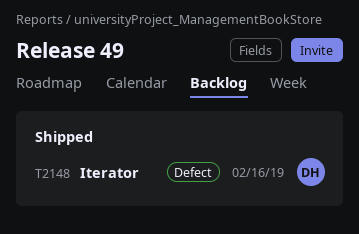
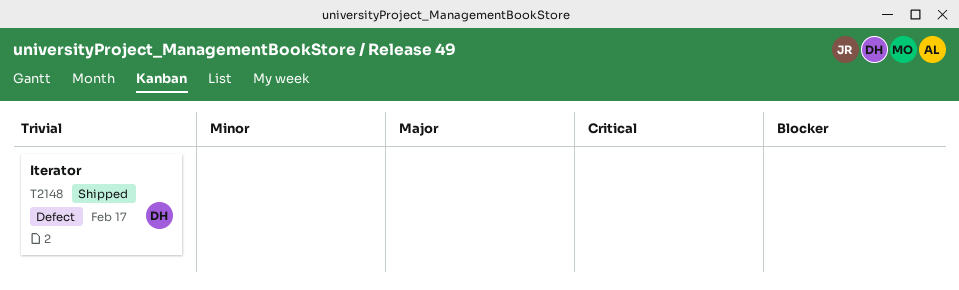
T2148, due: Feb 16 -> Feb 17

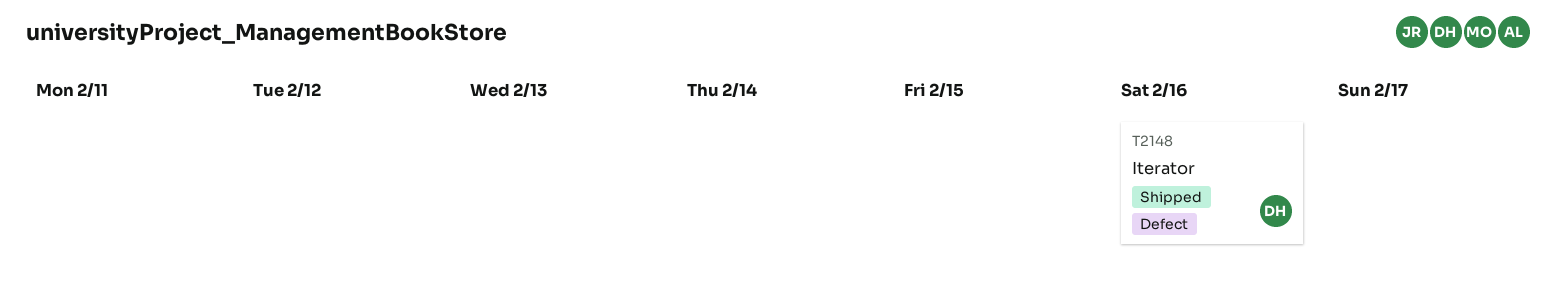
T2148, due: Feb 17 -> Feb 16

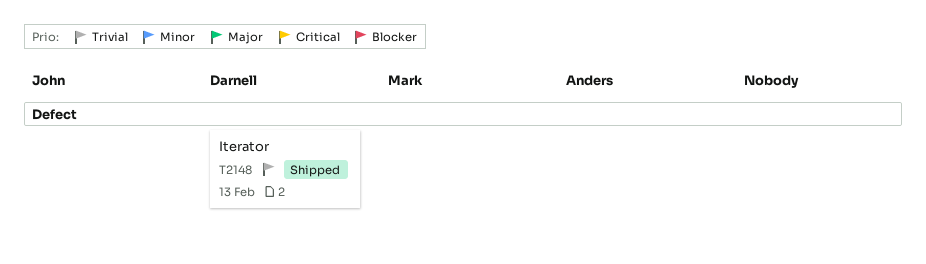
T2148, due: Feb 16 -> Feb 13

